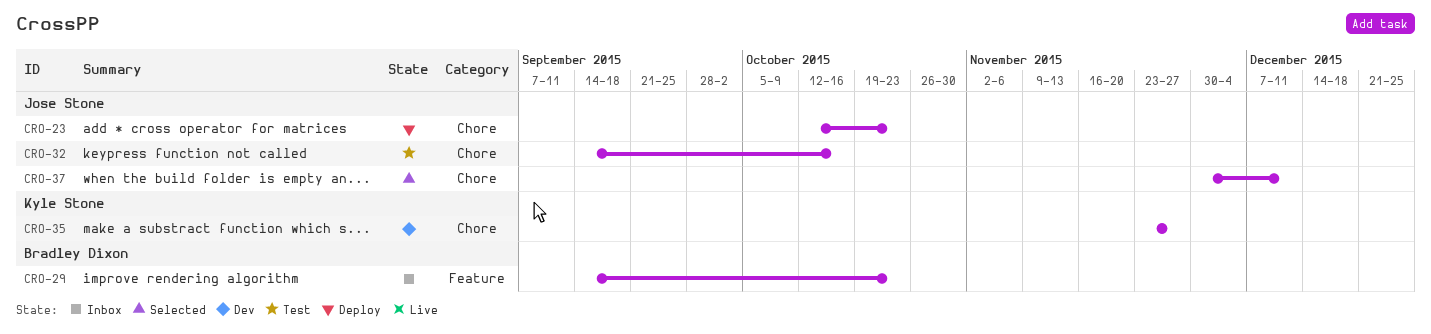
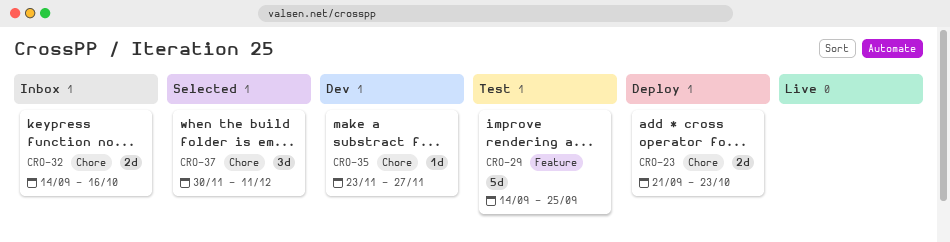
CRO-23, start: Oct 12 -> Sep 21
CRO-29, status: Inbox -> Test
CRO-29, due: Oct 23 -> Sep 25
CRO-32, status: Test -> Inbox

